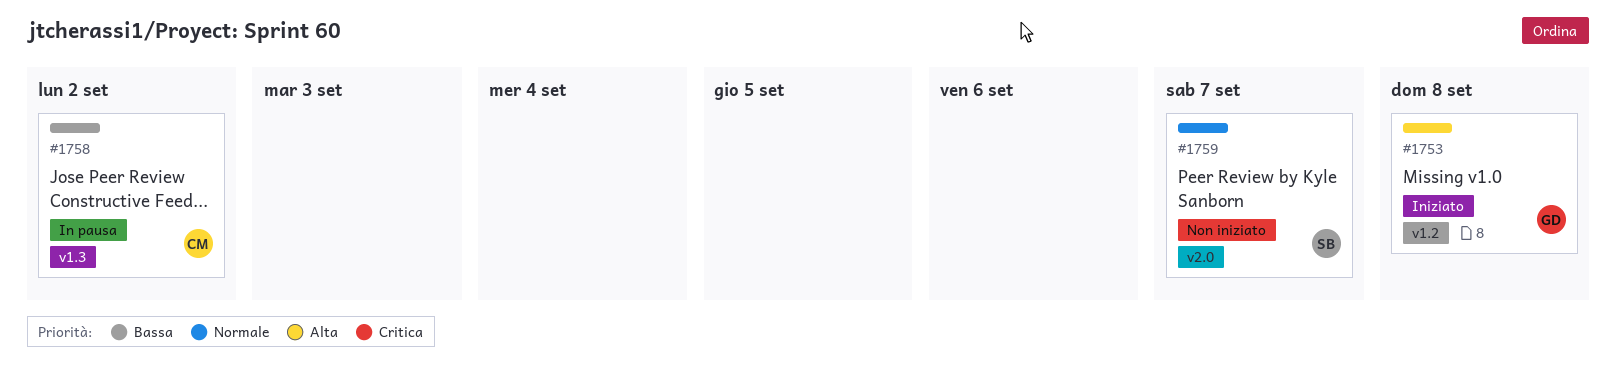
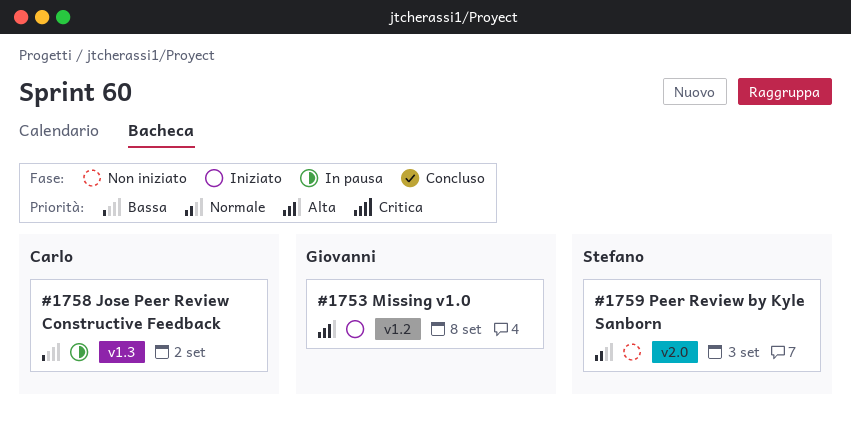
#1759, due: Sep 7 -> Sep 3

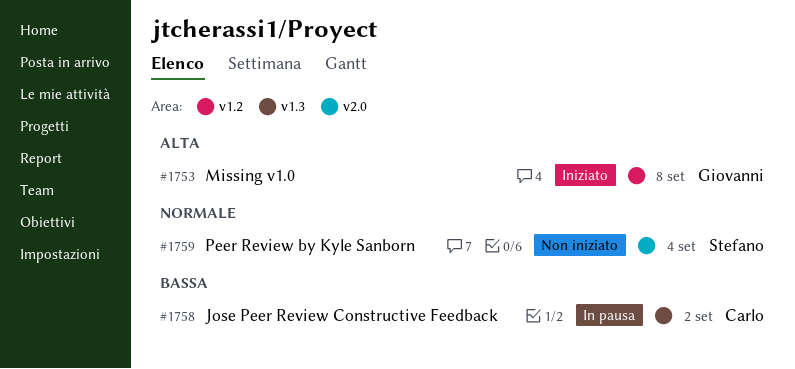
#1759, due: Sep 3 -> Sep 4

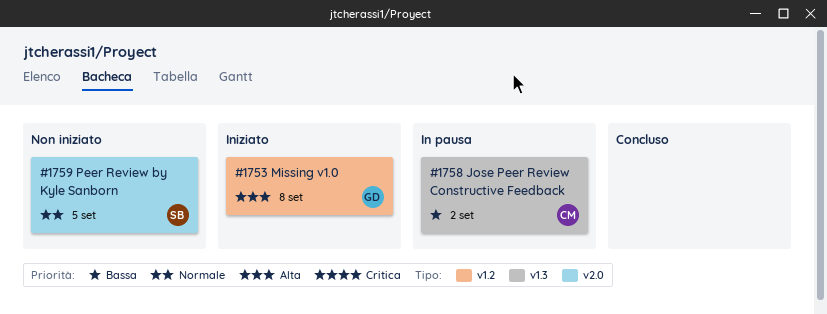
#1759, due: Sep 4 -> Sep 5

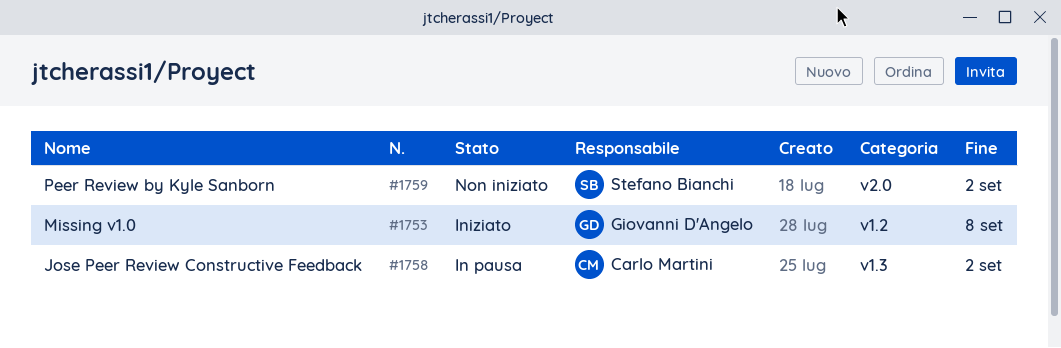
#1759, due: Sep 5 -> Sep 2

